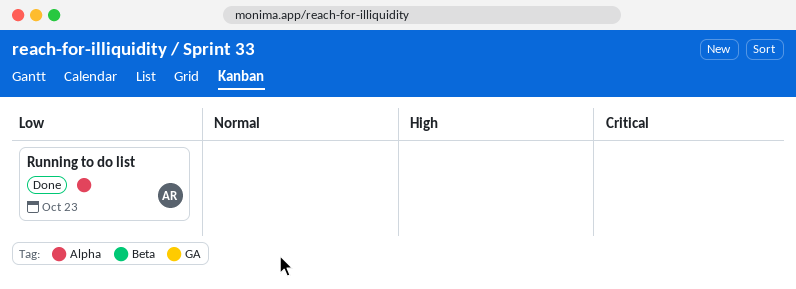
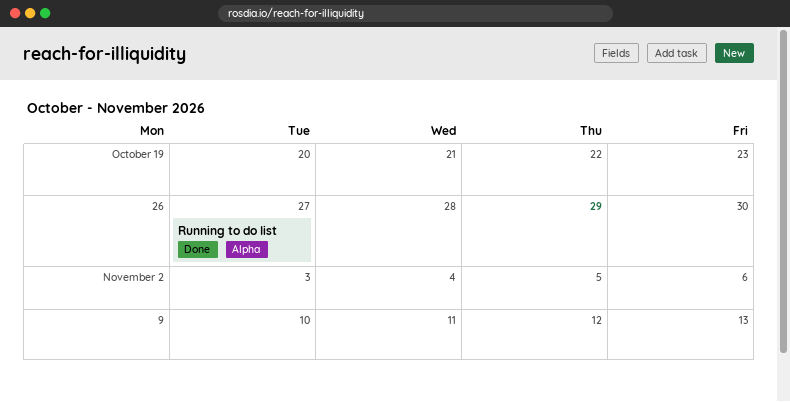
Running to do list, due: Oct 23 -> Oct 27

